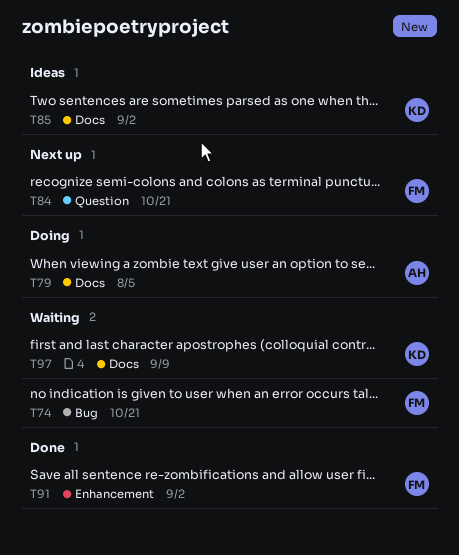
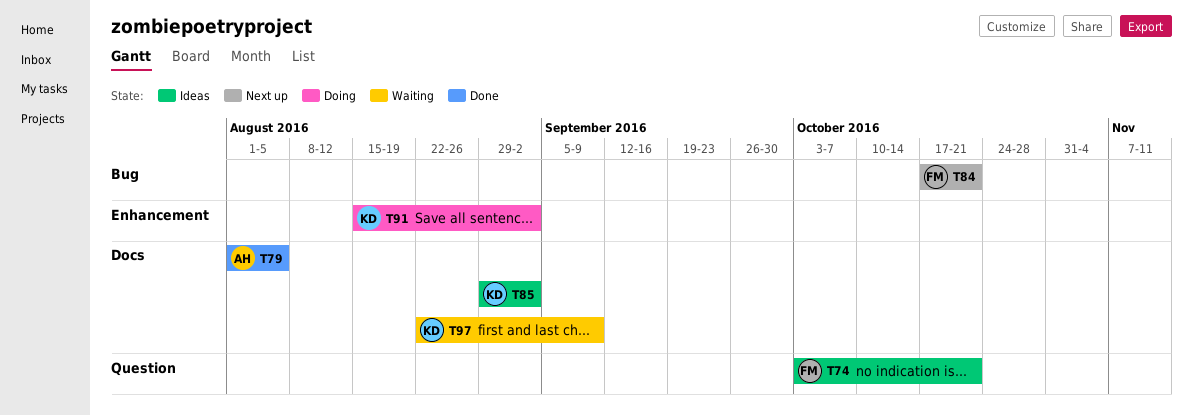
T74, status: Waiting -> Ideas
T74, label: Bug -> Question
T79, status: Doing -> Done
T84, label: Question -> Bug
T91, status: Done -> Doing
T91, owner: FM -> KD

